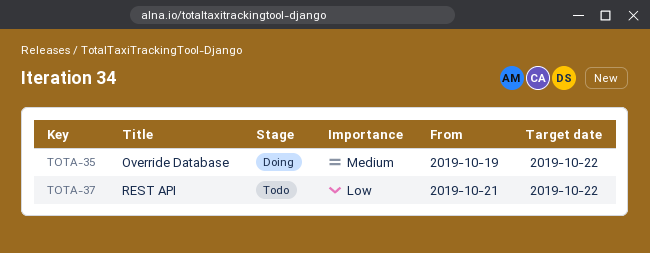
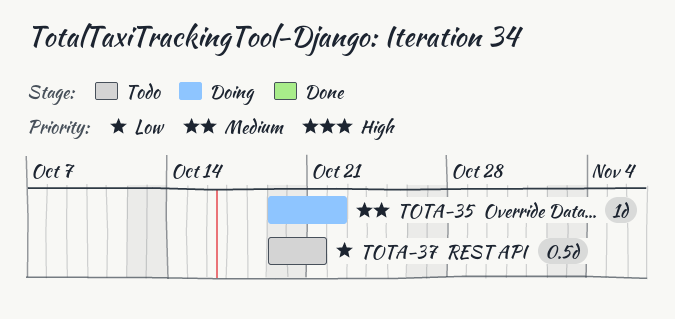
TOTA-37, start: Oct 21 -> Oct 19
TOTA-37, due: Oct 22 -> Oct 21

